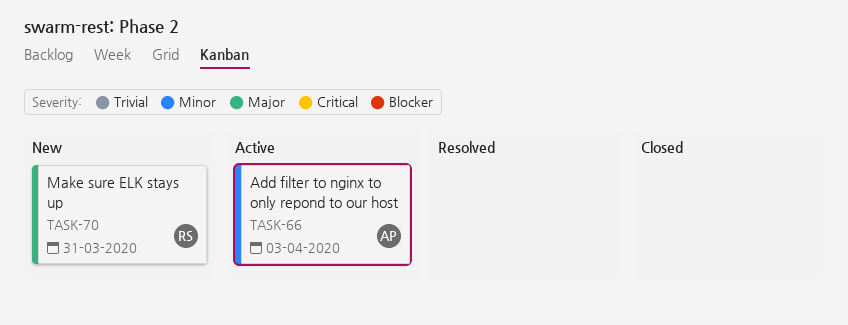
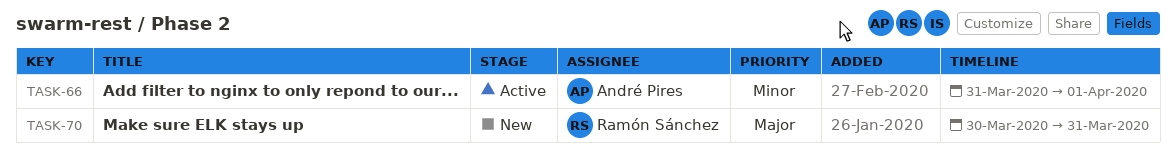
TASK-66, due: Apr 3 -> Apr 1

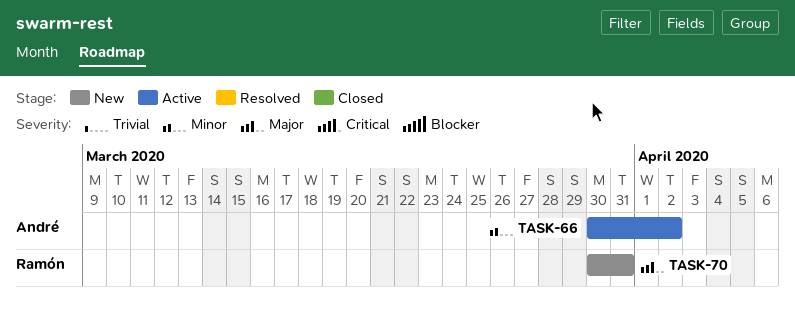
TASK-66, start: Mar 31 -> Mar 30
TASK-66, due: Apr 1 -> Apr 2

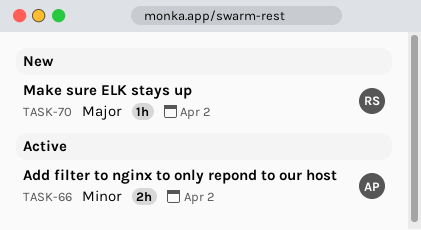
TASK-70, due: Mar 31 -> Apr 2

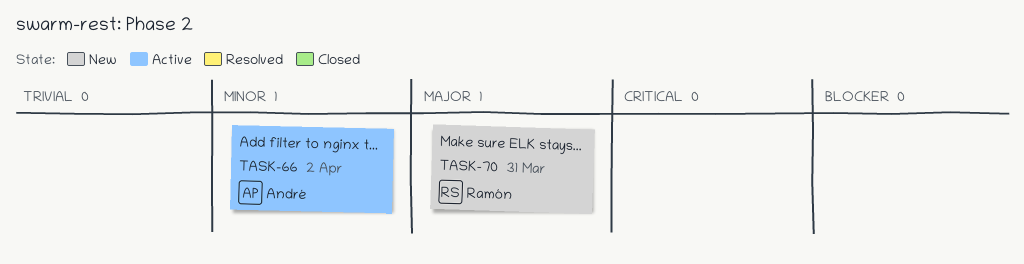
TASK-70, due: Apr 2 -> Mar 31

